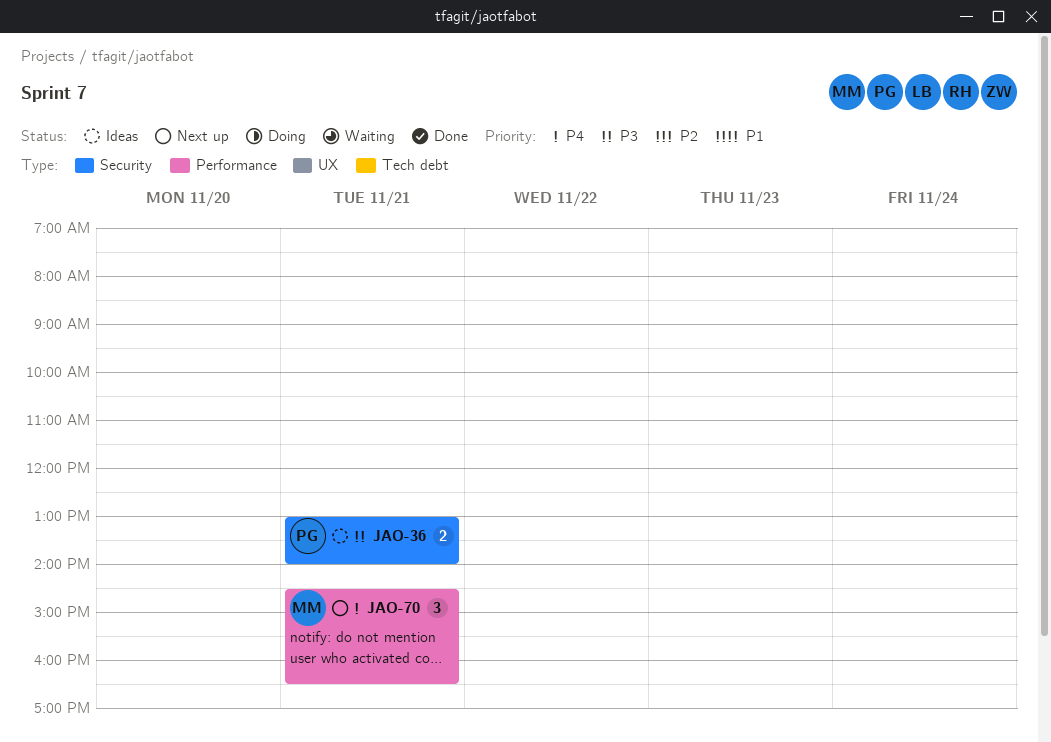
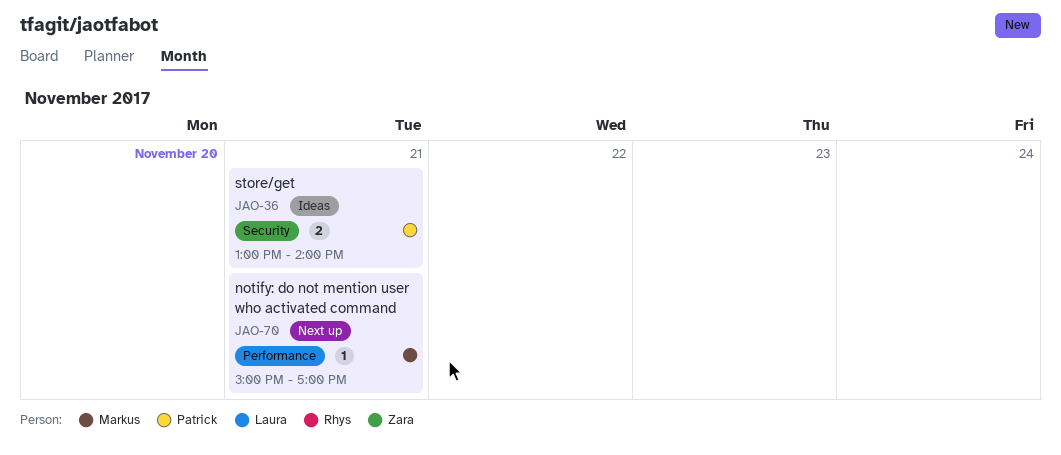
JAO-70, estimate: 3 -> 1
JAO-70, begins: 14:30 -> 15:00
JAO-70, ends: 16:30 -> 17:00

